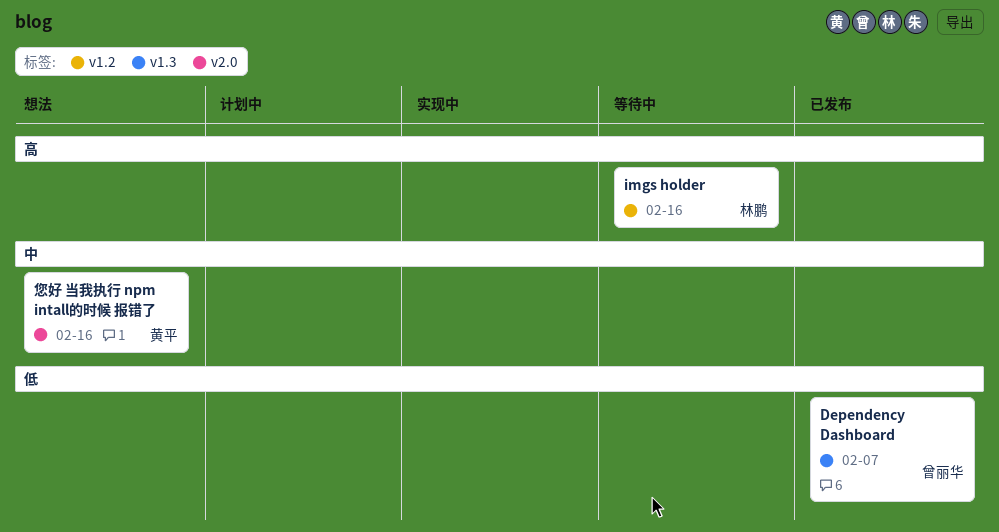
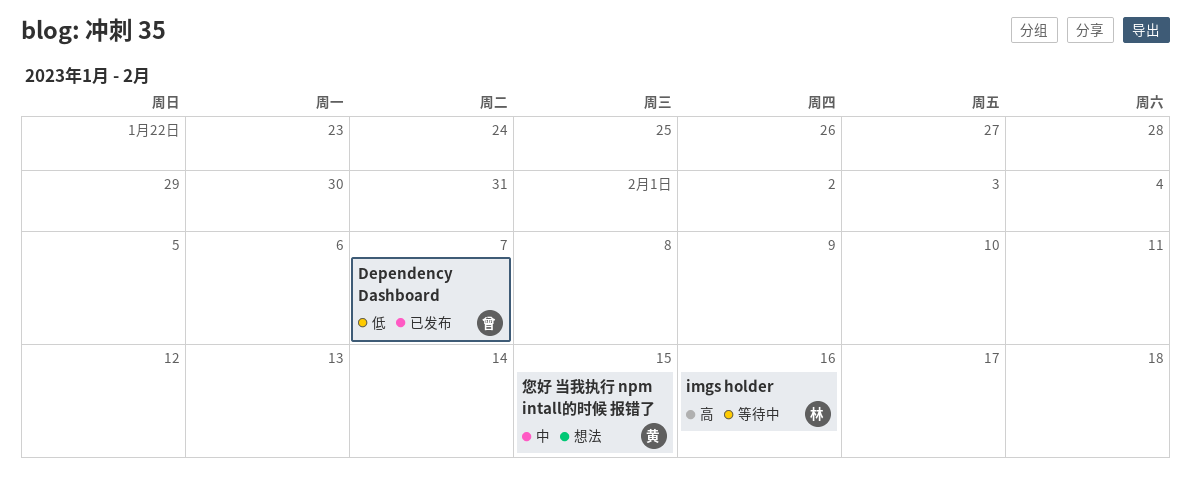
您好 当我执行 npm intall的时候 报错了, due: Feb 16 -> Feb 15

